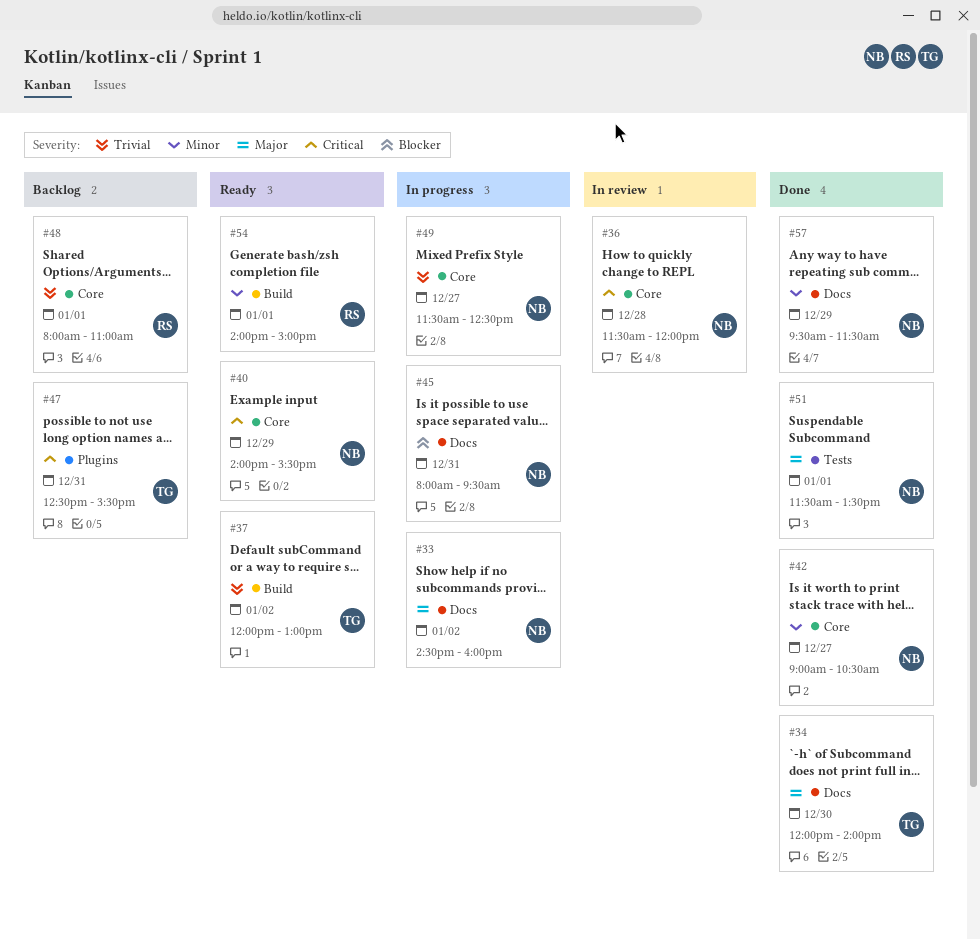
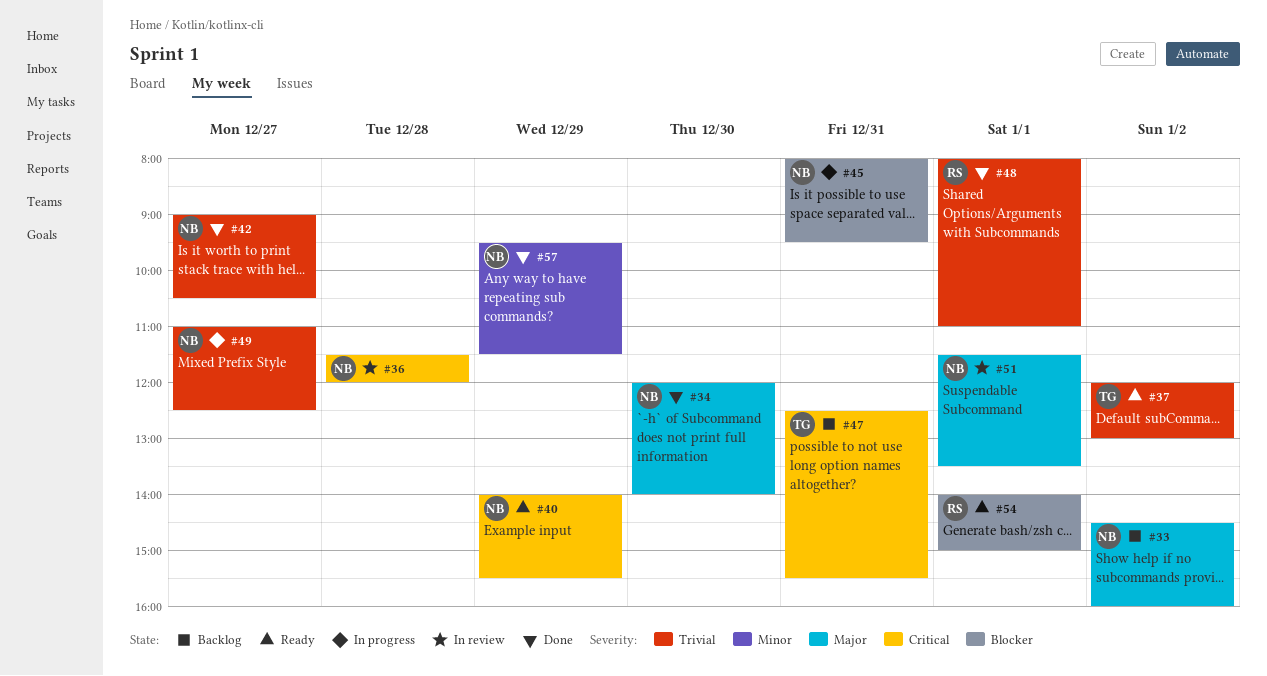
#33, status: In progress -> Backlog
#34, owner: TG -> NB
#42, priority: Minor -> Trivial
#48, status: Backlog -> Done
#49, begins: 11:30 -> 11:00
#51, status: Done -> In review
#54, priority: Minor -> Blocker

